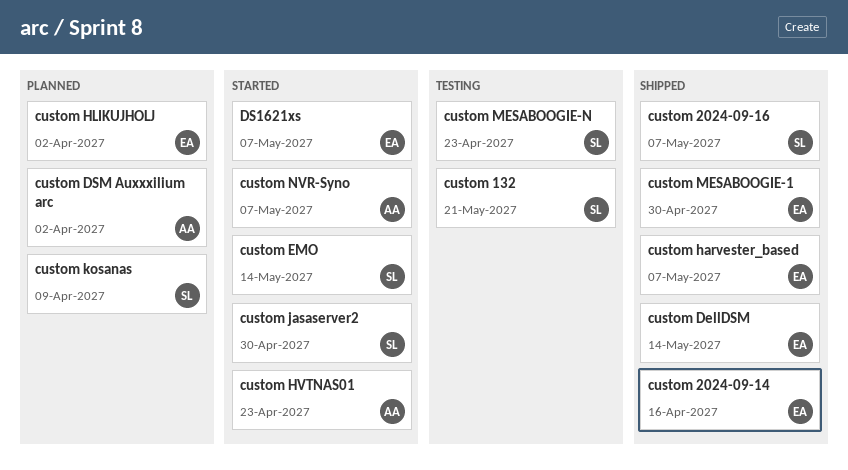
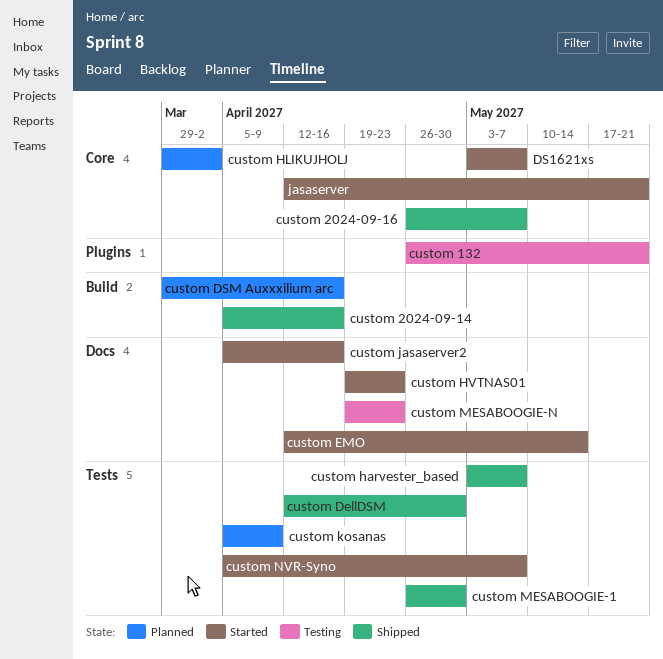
custom DellDSM, due: May 14 -> Apr 30
custom DSM Auxxxilium arc, due: Apr 2 -> Apr 16
custom jasaserver2, due: Apr 30 -> Apr 16
jasaserver: none -> present

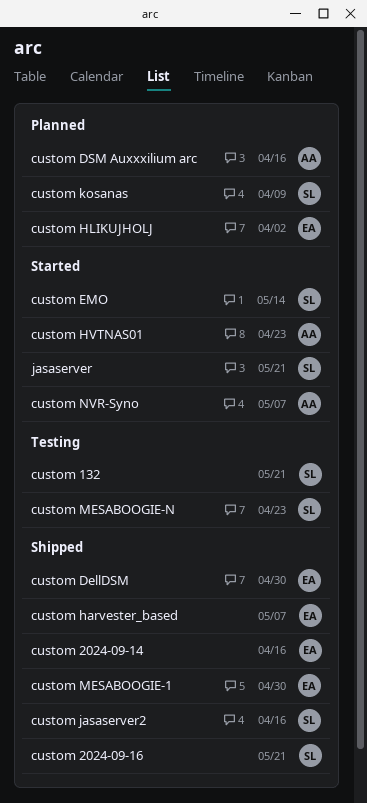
custom 2024-09-16, due: May 7 -> May 21
custom jasaserver2, status: Started -> Shipped
DS1621xs: present -> none

